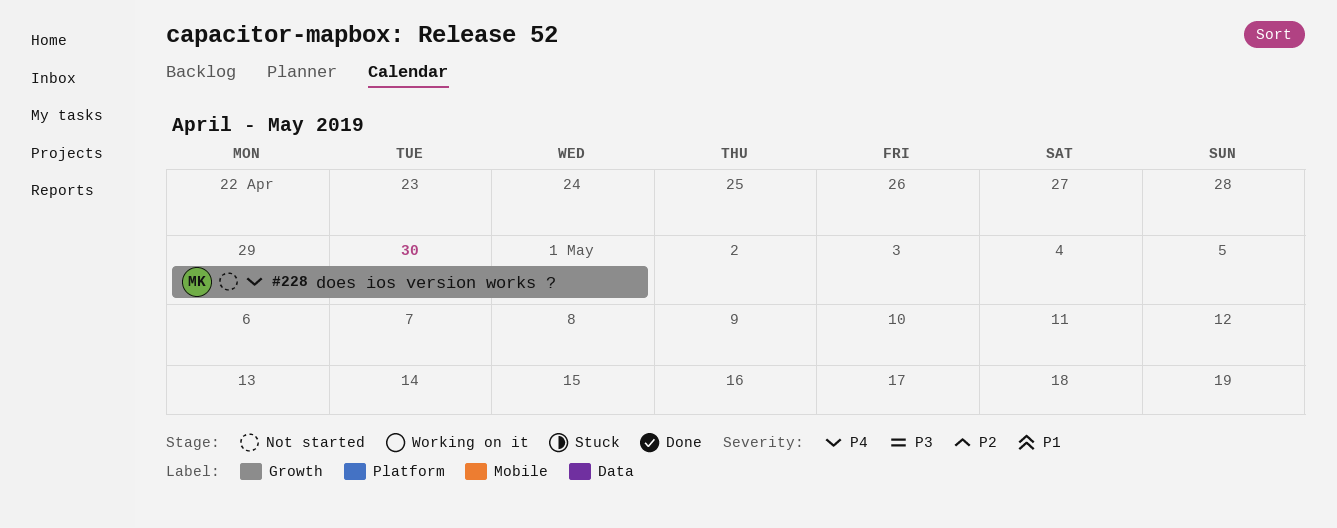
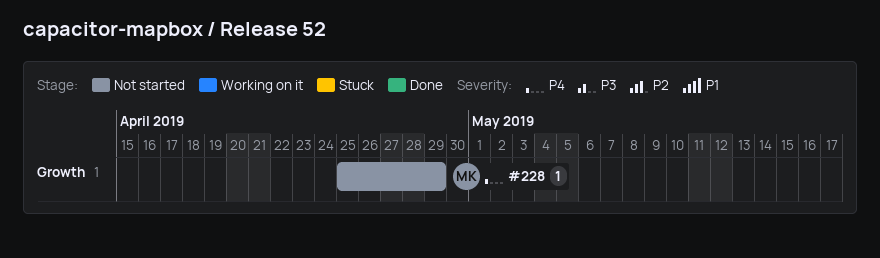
#228, start: Apr 29 -> Apr 25
#228, due: May 1 -> Apr 29

